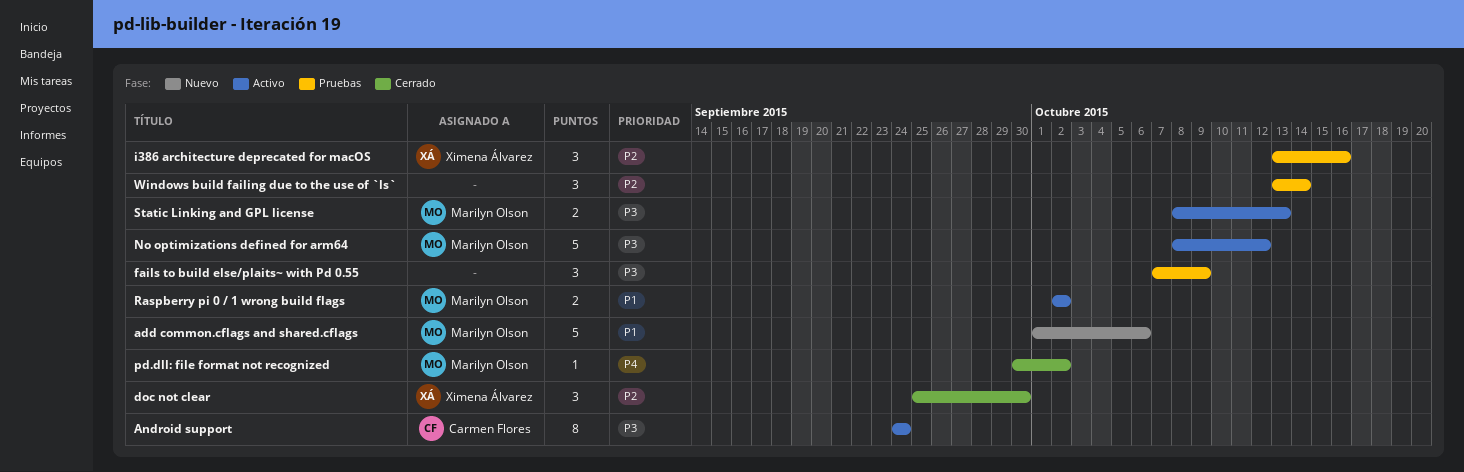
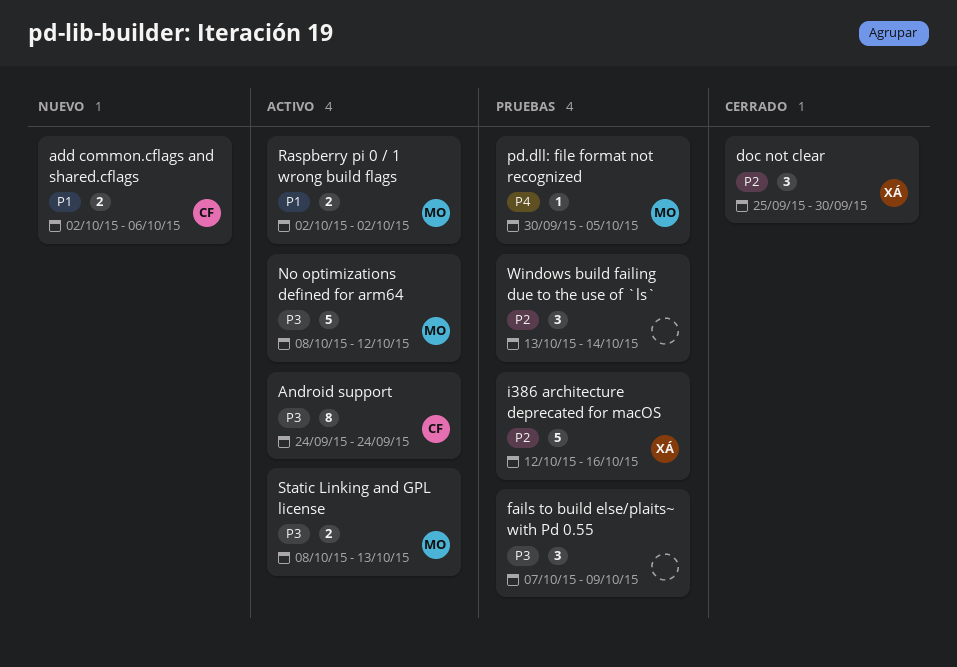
add common.cflags and shared.cflags, owner: Marilyn Olson -> Carmen Flores
add common.cflags and shared.cflags, estimate: 5 -> 2
add common.cflags and shared.cflags, start: Oct 1 -> Oct 2
i386 architecture deprecated for macOS, estimate: 3 -> 5
i386 architecture deprecated for macOS, start: Oct 13 -> Oct 12
pd.dll: file format not recognized, status: Cerrado -> Pruebas
pd.dll: file format not recognized, due: Oct 2 -> Oct 5

